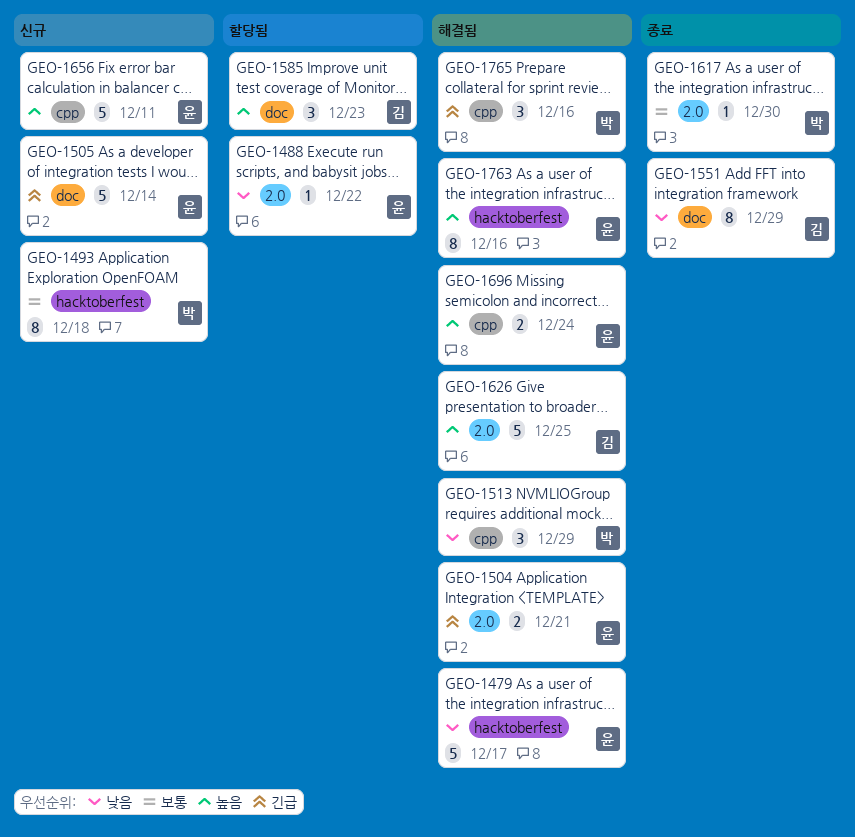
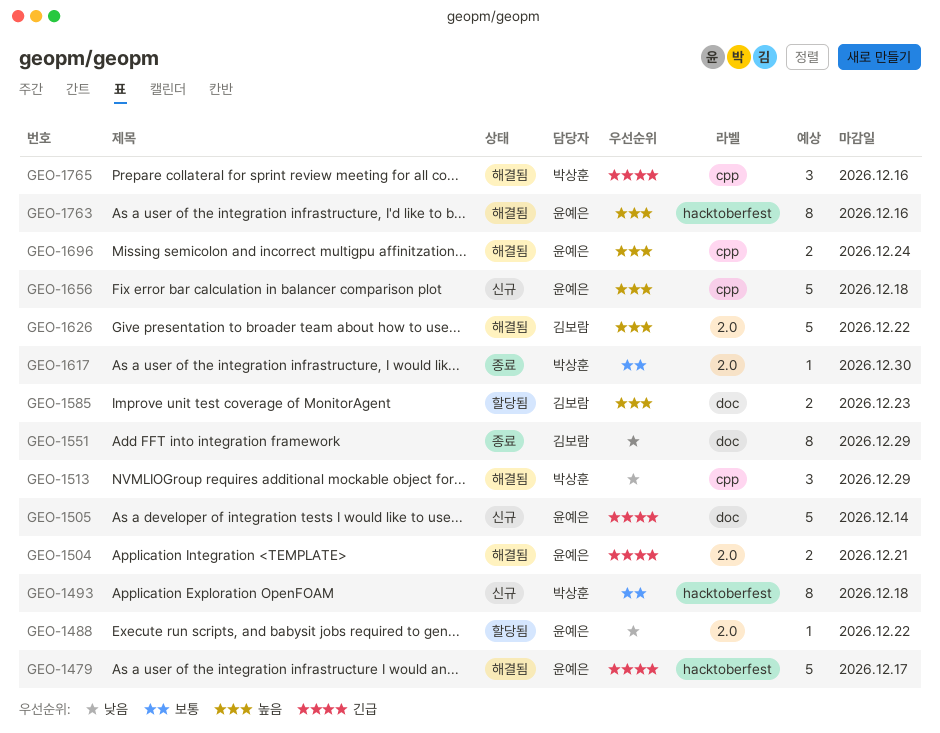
GEO-1479, priority: 낮음 -> 긴급
GEO-1585, estimate: 3 -> 2
GEO-1626, due: Dec 25 -> Dec 22
GEO-1656, due: Dec 11 -> Dec 18

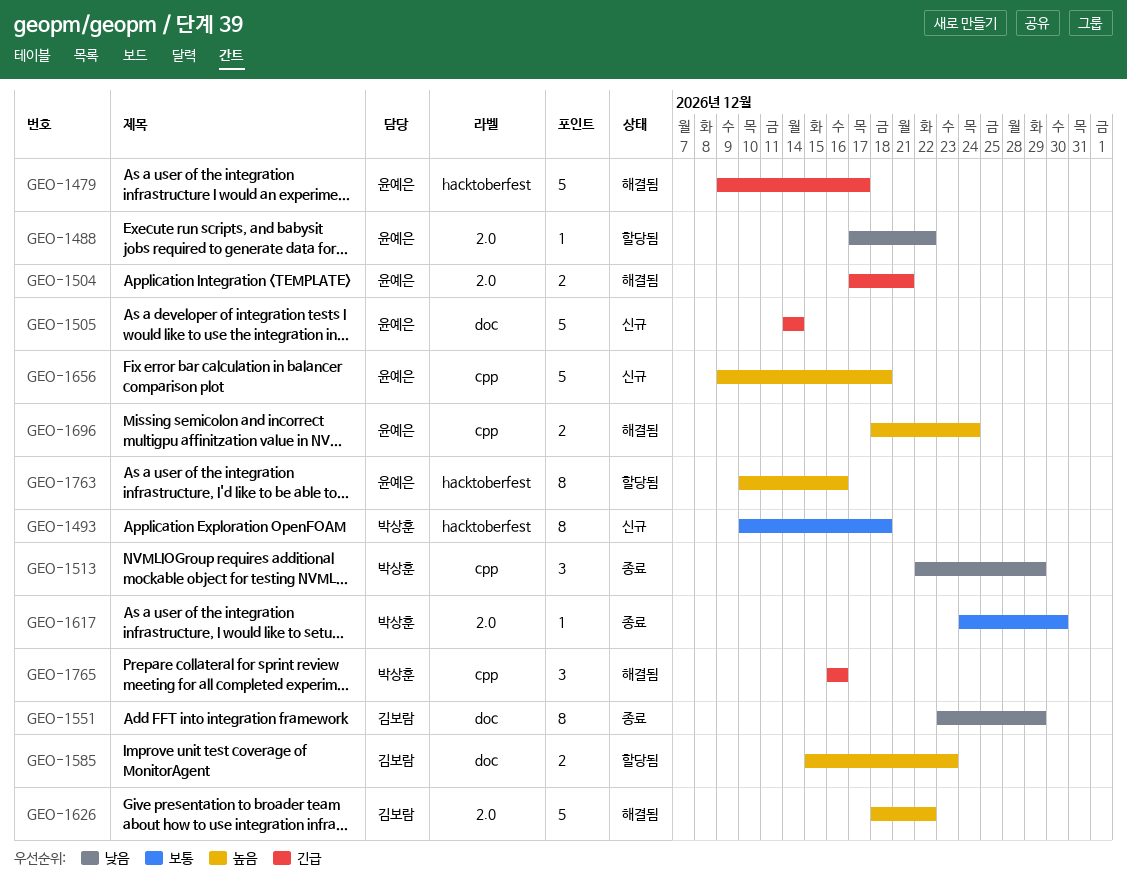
GEO-1513, status: 해결됨 -> 종료
GEO-1763, status: 해결됨 -> 할당됨

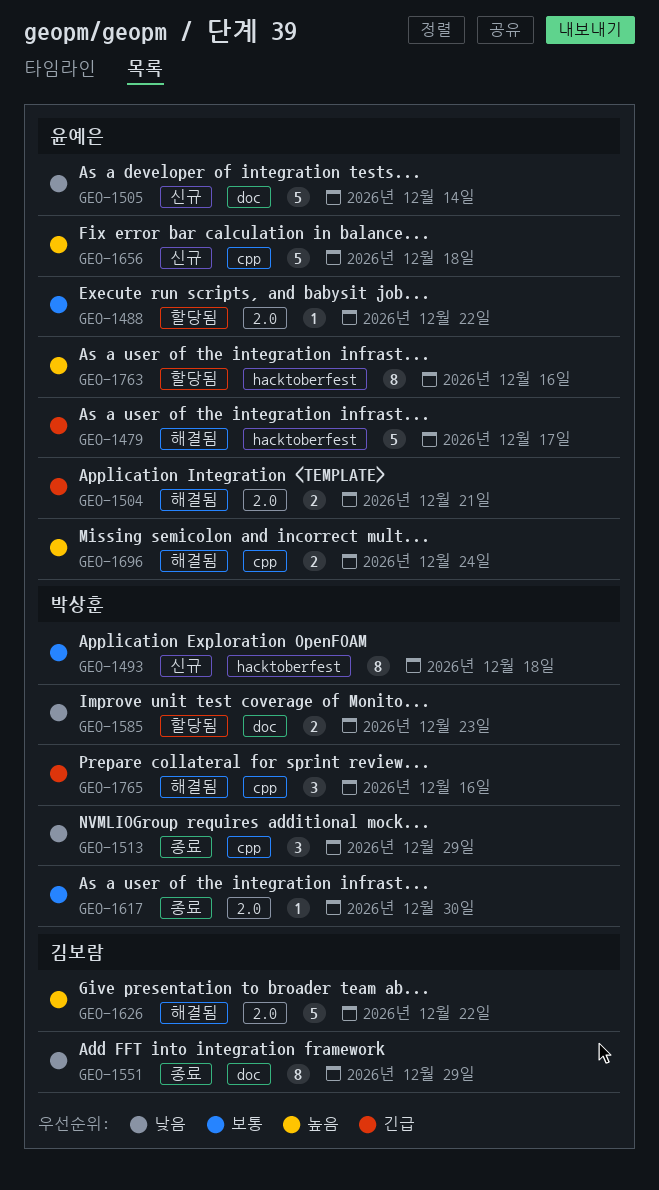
GEO-1488, priority: 낮음 -> 보통
GEO-1505, priority: 긴급 -> 낮음
GEO-1585, owner: 김보람 -> 박상훈
GEO-1585, priority: 높음 -> 낮음

